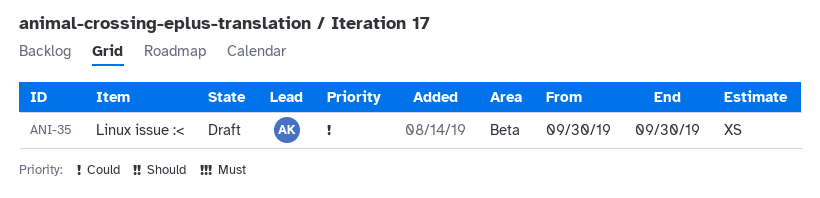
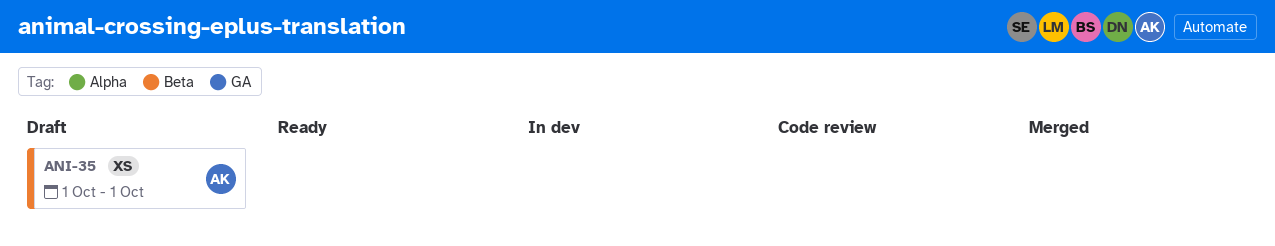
ANI-35, start: Sep 30 -> Oct 1
ANI-35, due: Sep 30 -> Oct 1

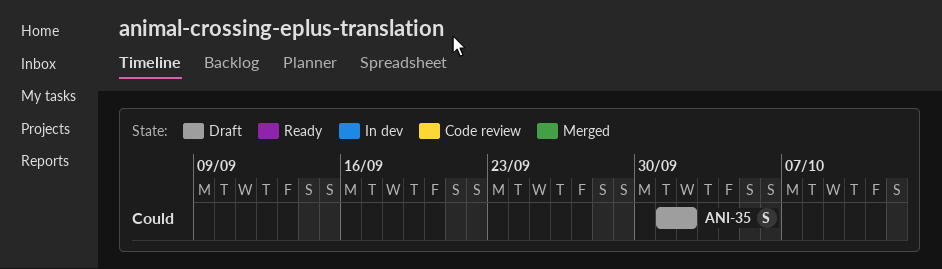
ANI-35, estimate: XS -> S
ANI-35, due: Oct 1 -> Oct 2

